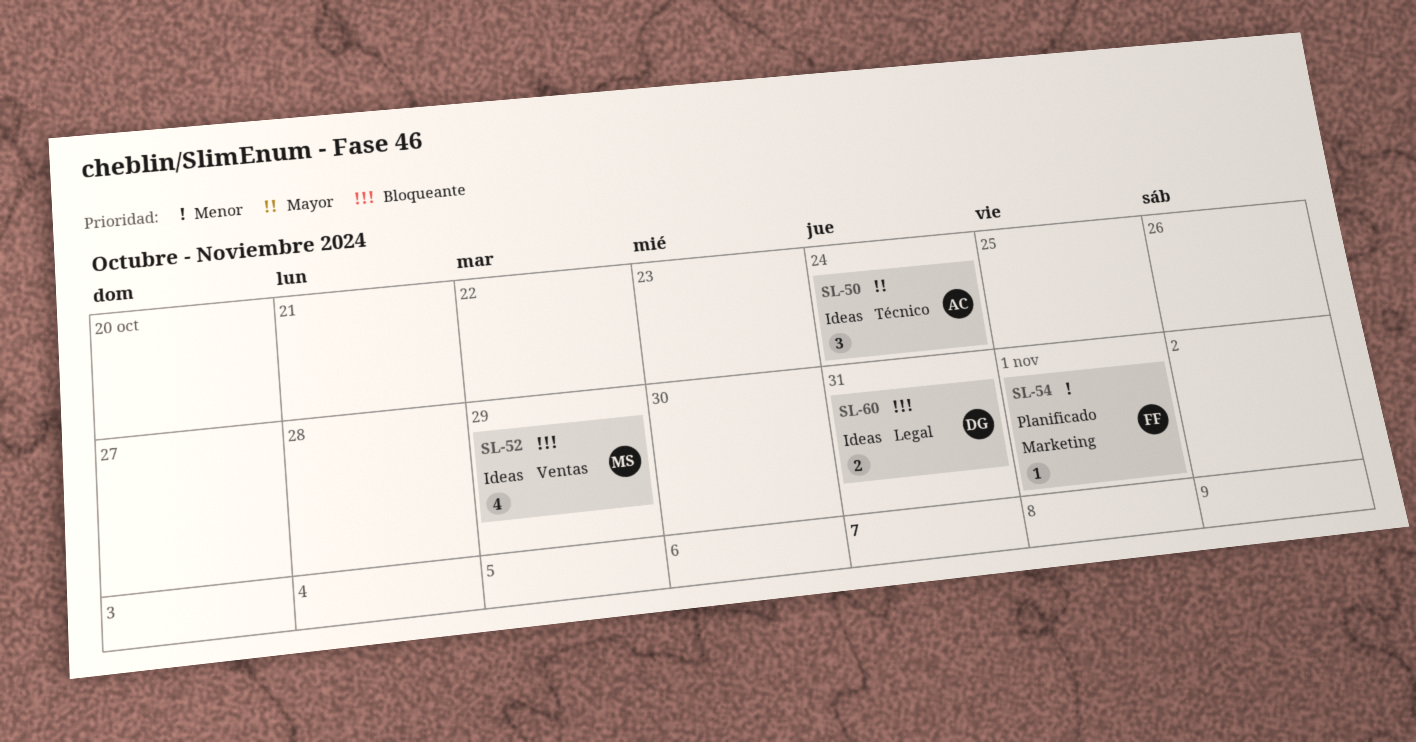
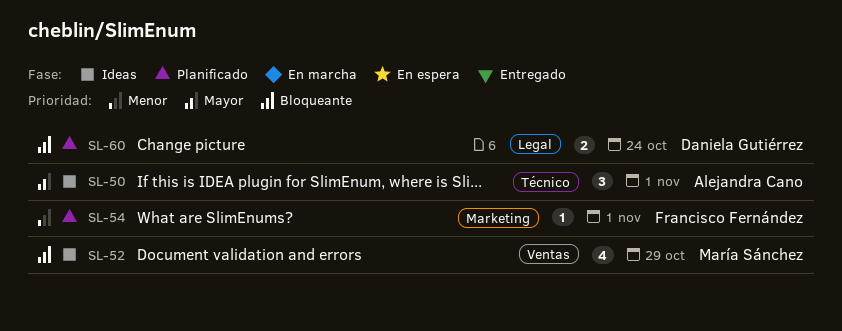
SL-50, due: Oct 24 -> Nov 1
SL-60, status: Ideas -> Planificado
SL-60, due: Oct 31 -> Oct 24

